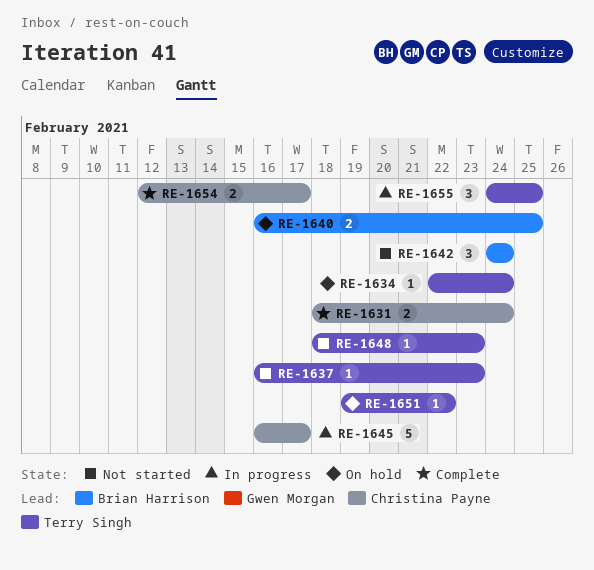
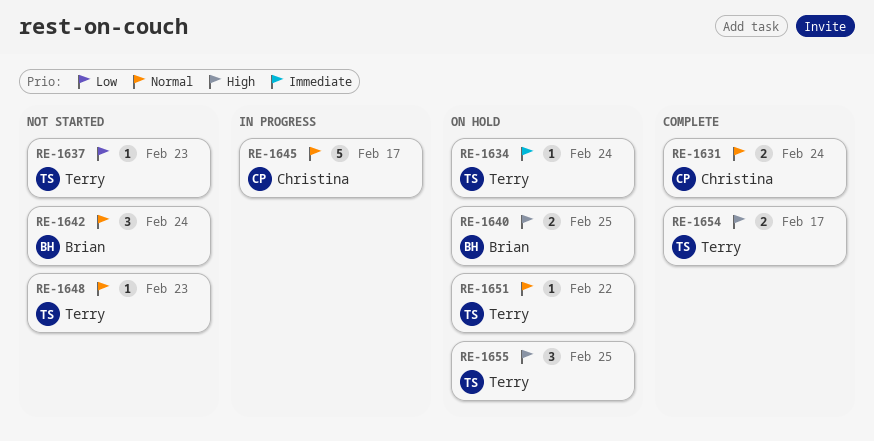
RE-1654, owner: Christina Payne -> Terry Singh
RE-1655, status: In progress -> On hold

